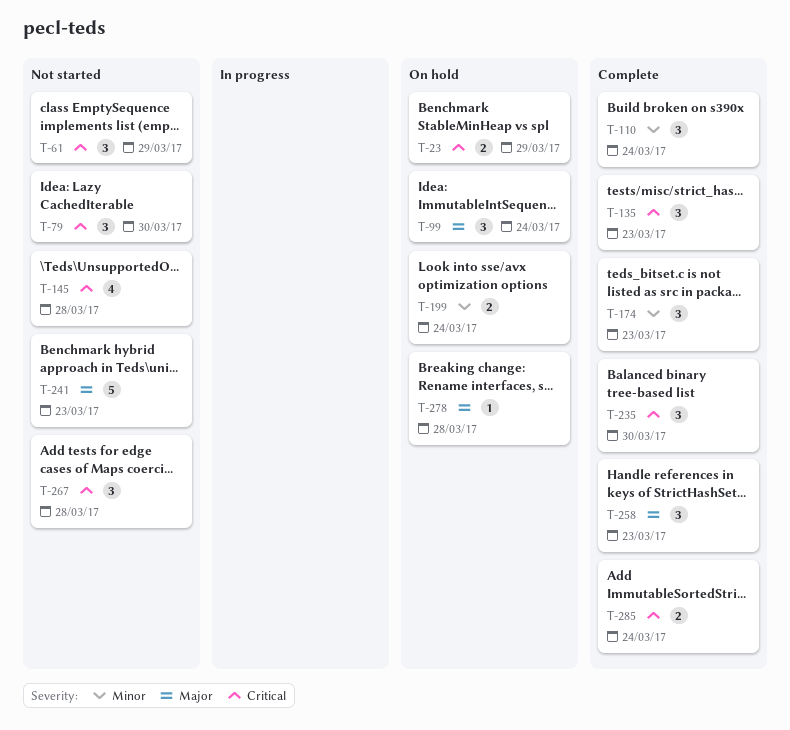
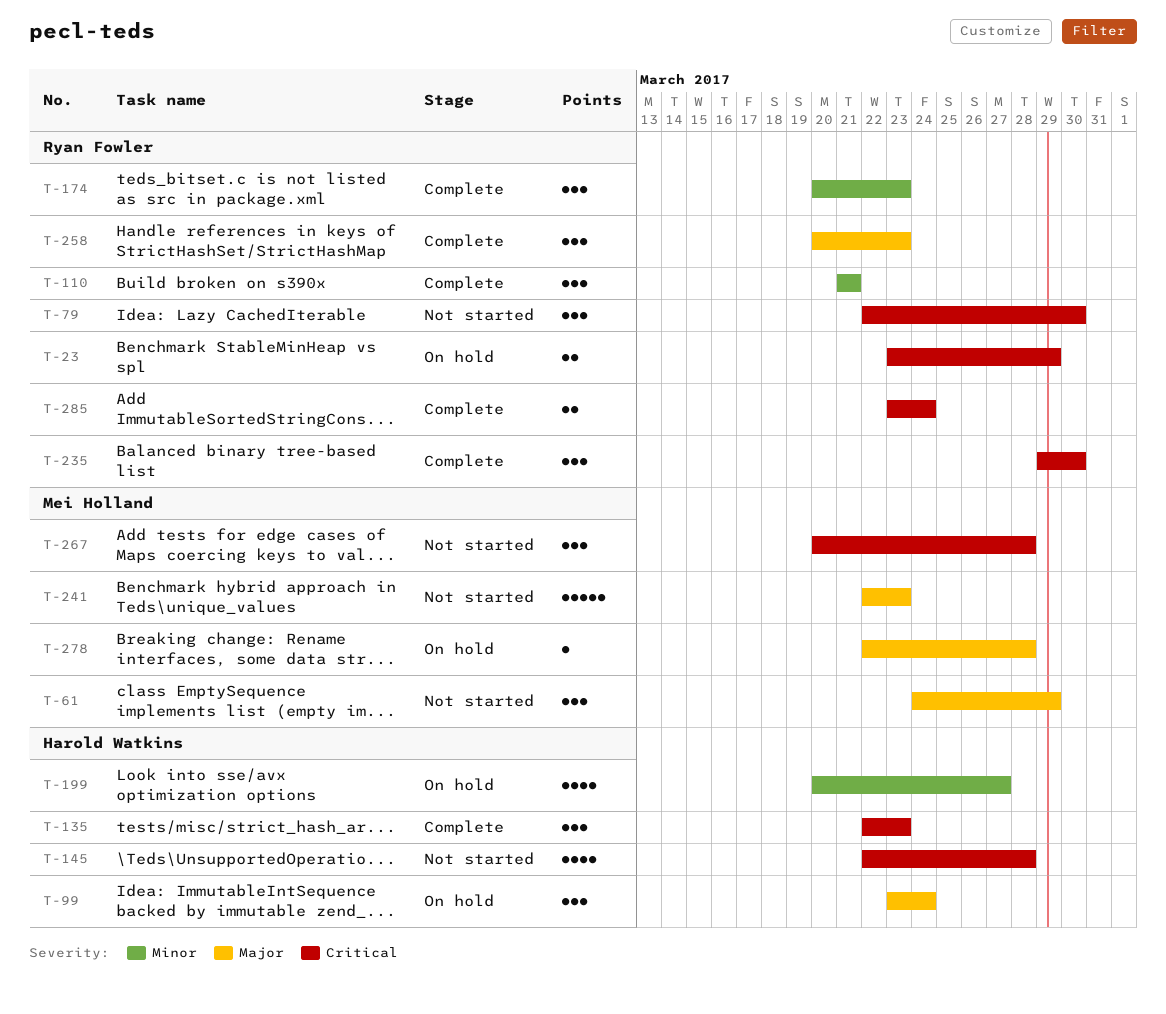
T-61, priority: Critical -> Major
T-110, due: Mar 24 -> Mar 21
T-199, estimate: 2 -> 4
T-199, due: Mar 24 -> Mar 27

